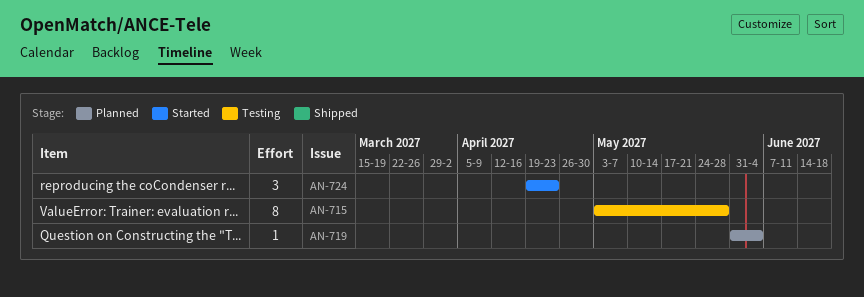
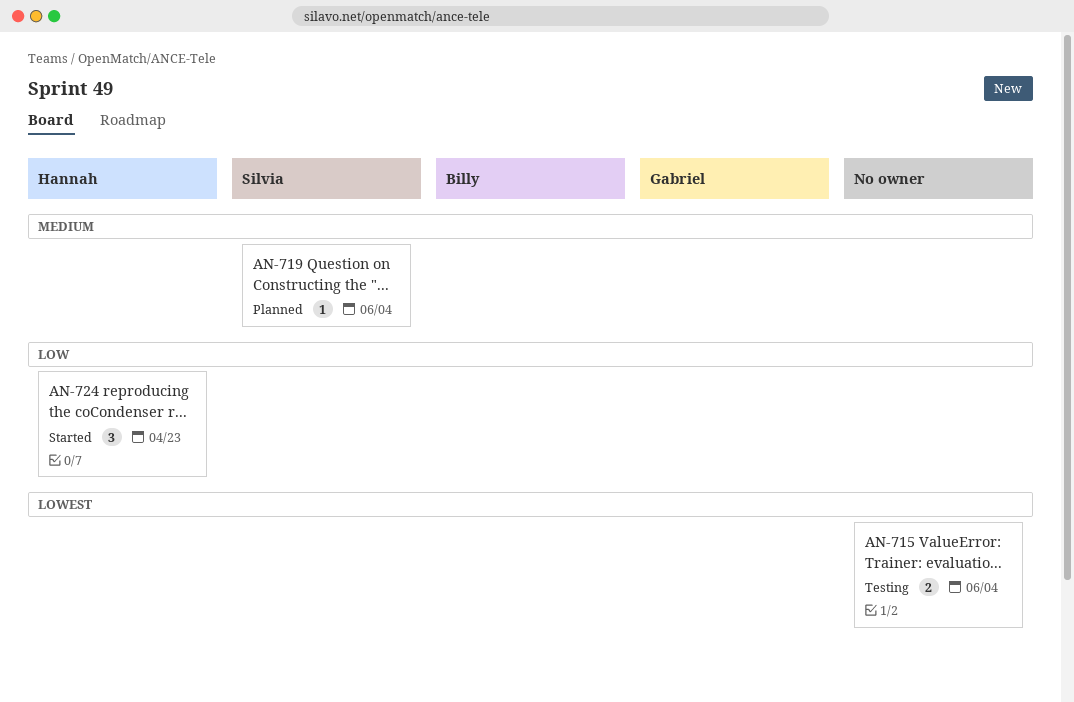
AN-715, estimate: 8 -> 2
AN-715, due: May 28 -> Jun 4

